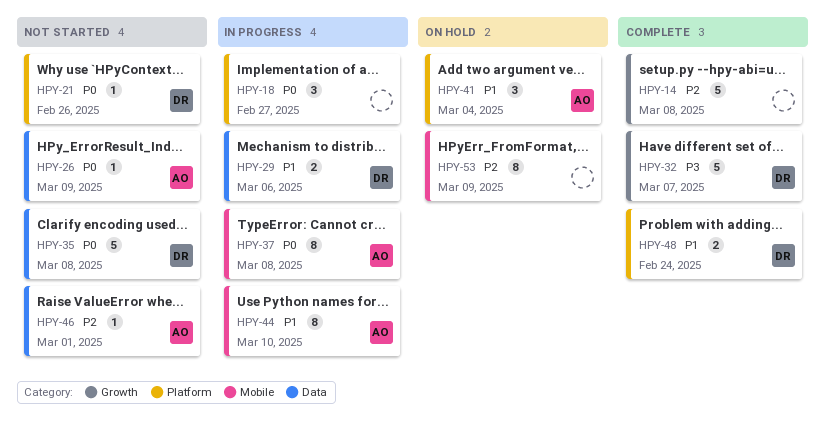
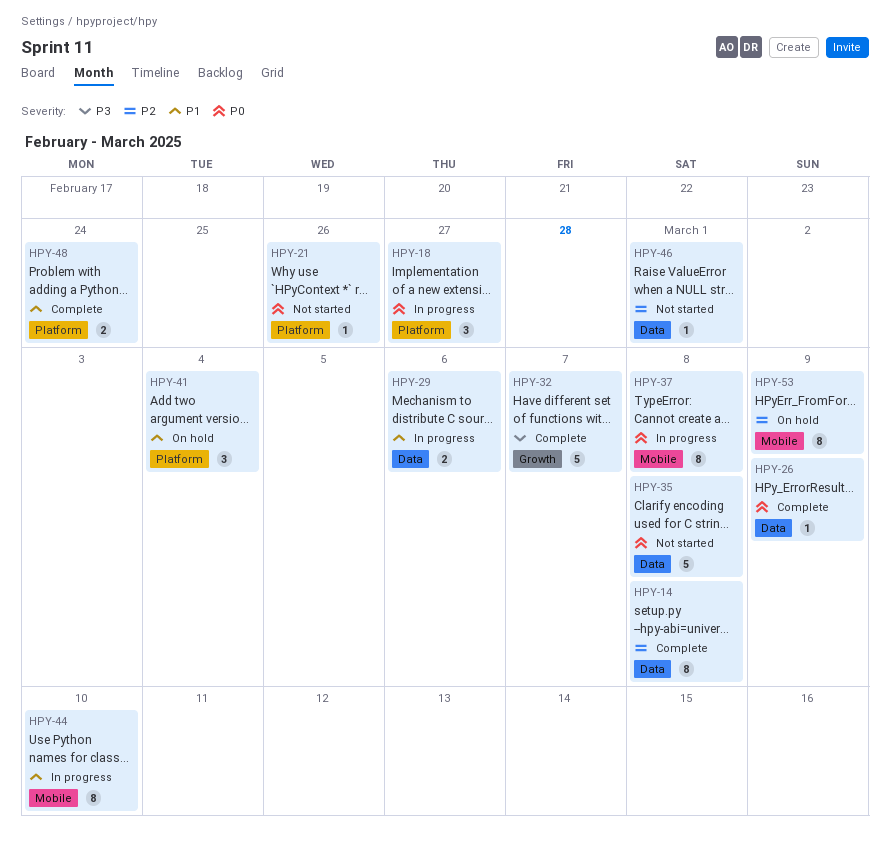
HPY-14, label: Growth -> Data
HPY-14, estimate: 5 -> 8
HPY-26, status: Not started -> Complete

